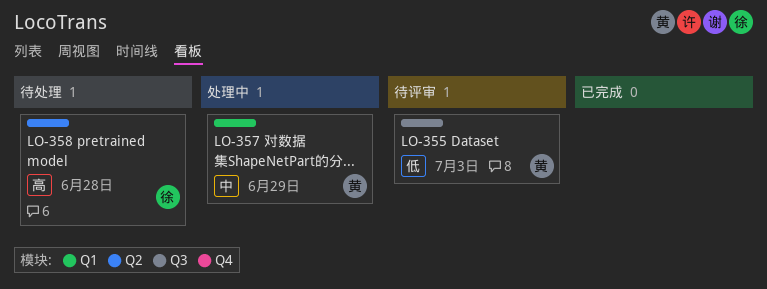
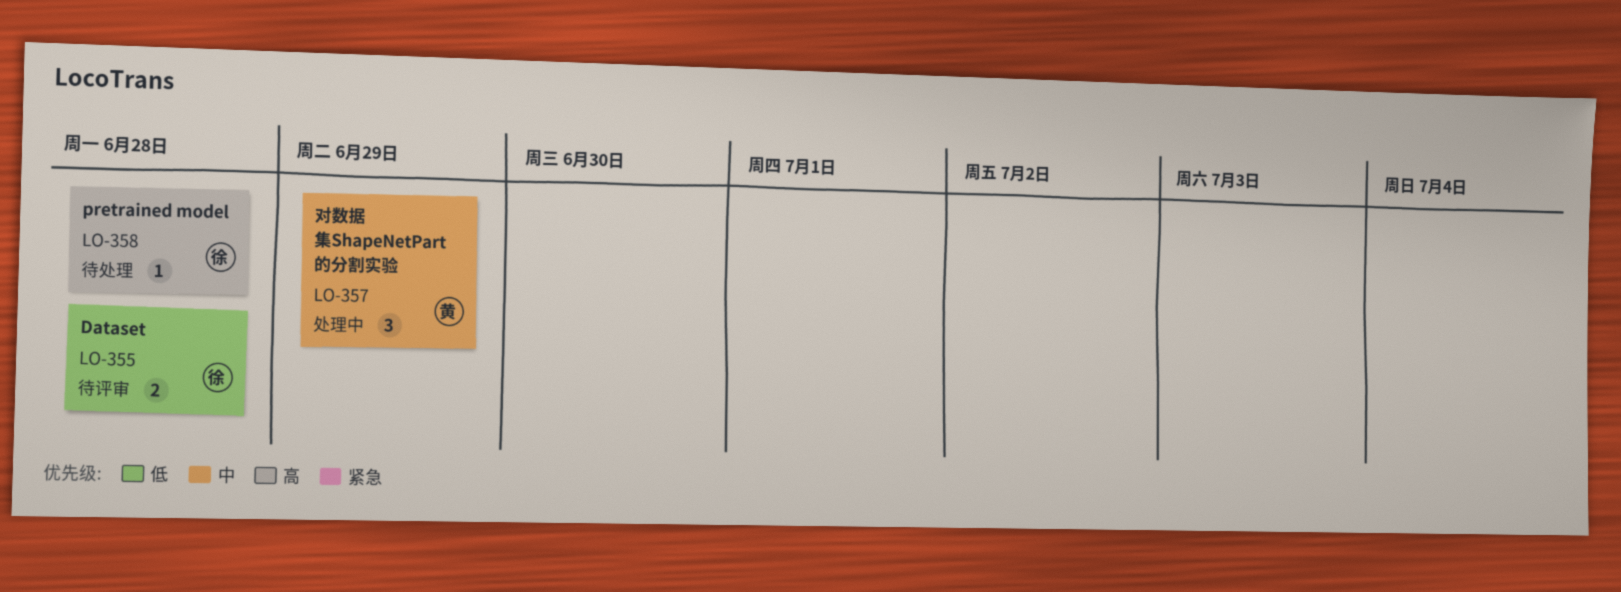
LO-355, owner: 黄 -> 徐
LO-355, due: Jul 3 -> Jun 28

